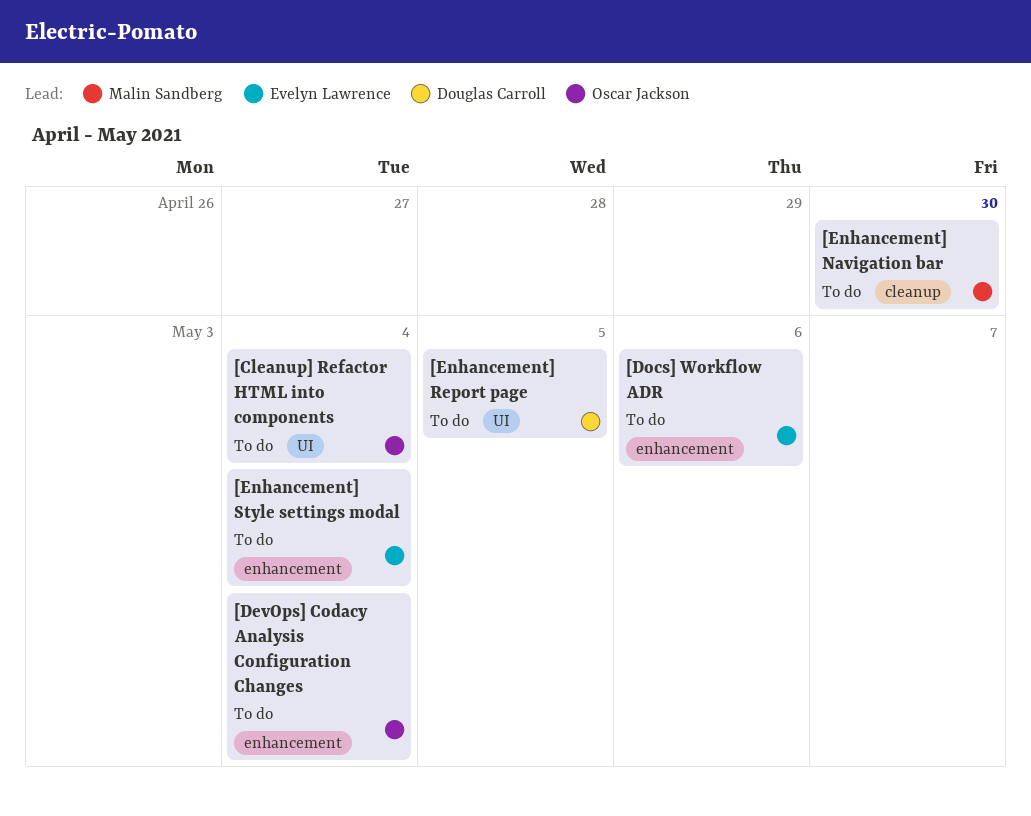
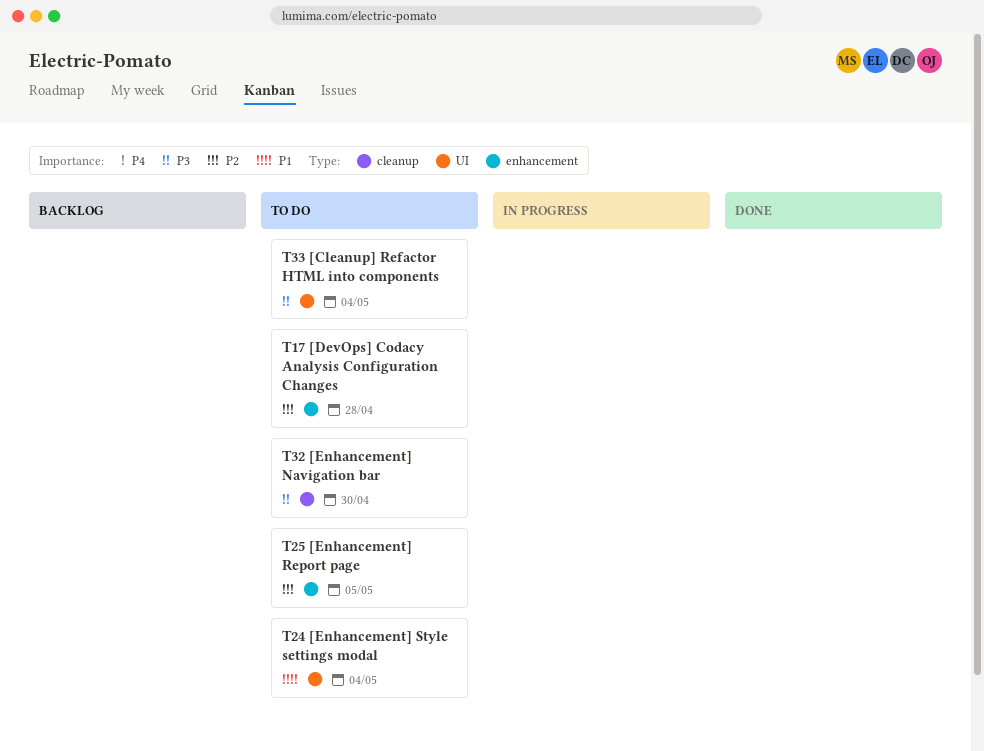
[DevOps] Codacy Analysis Configuration Changes, due: May 4 -> Apr 28
[Docs] Workflow ADR: present -> none
[Enhancement] Report page, label: UI -> enhancement
[Enhancement] Style settings modal, label: enhancement -> UI

